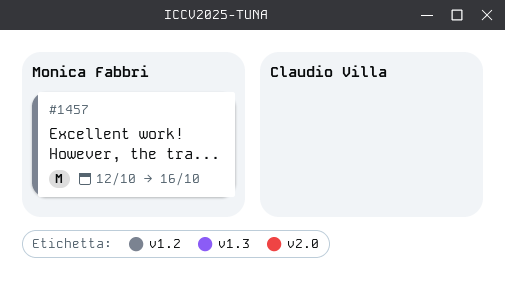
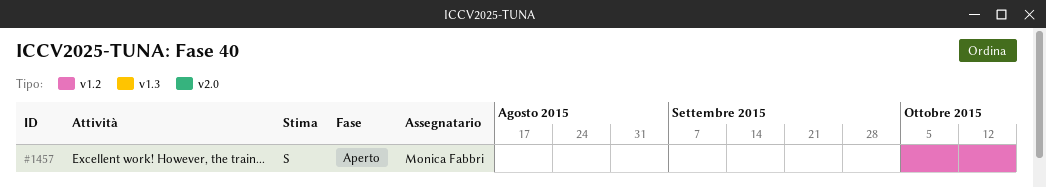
#1457, estimate: M -> S
#1457, start: Oct 12 -> Oct 5

